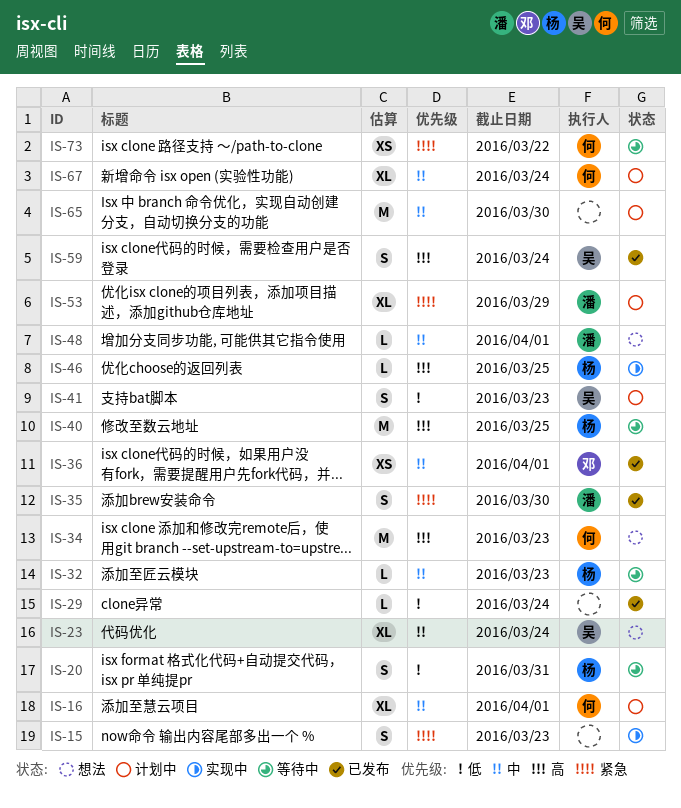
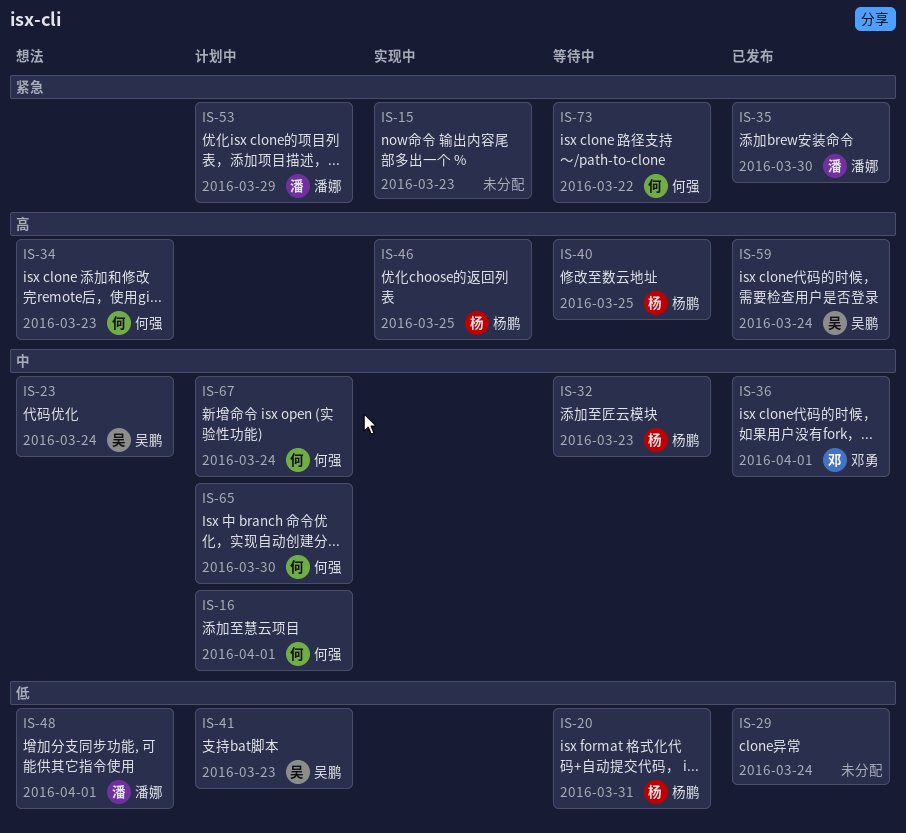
IS-48, priority: 中 -> 低
IS-65, owner: none -> 何强

